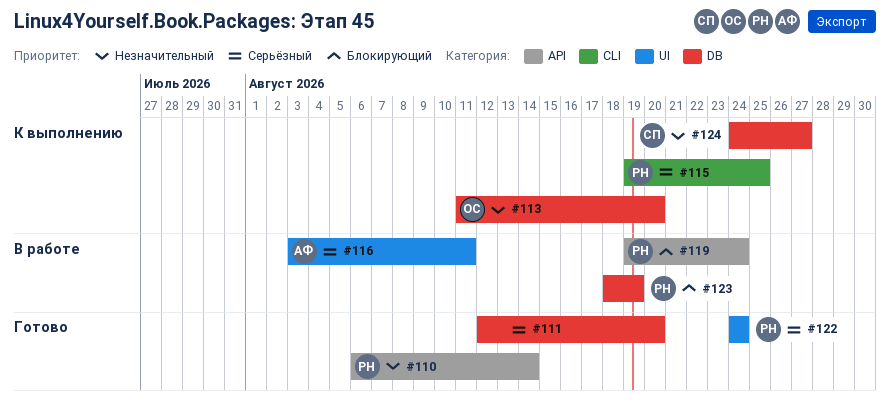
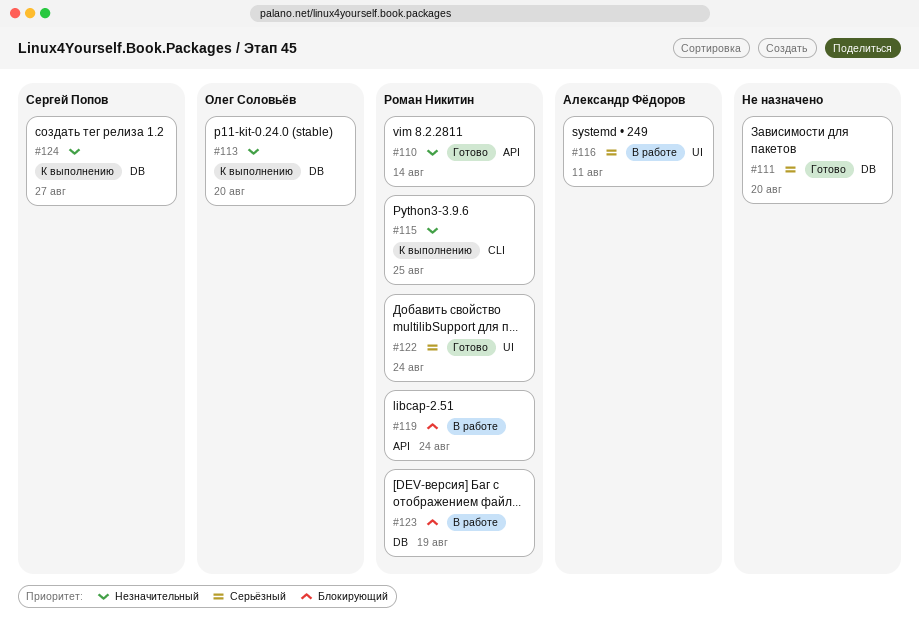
#115, priority: Серьёзный -> Незначительный

